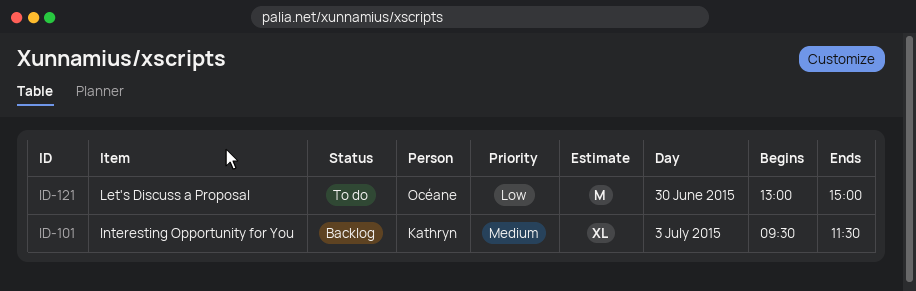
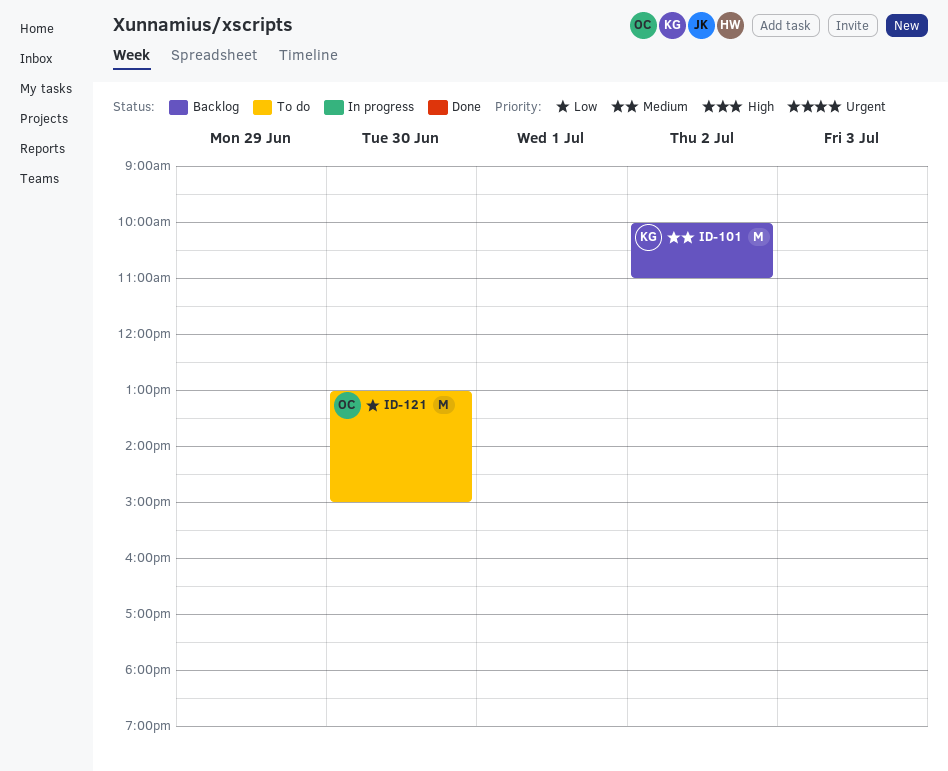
ID-101, estimate: XL -> M
ID-101, day: Jul 3 -> Jul 2
ID-101, begins: 09:30 -> 10:00
ID-101, ends: 11:30 -> 11:00

